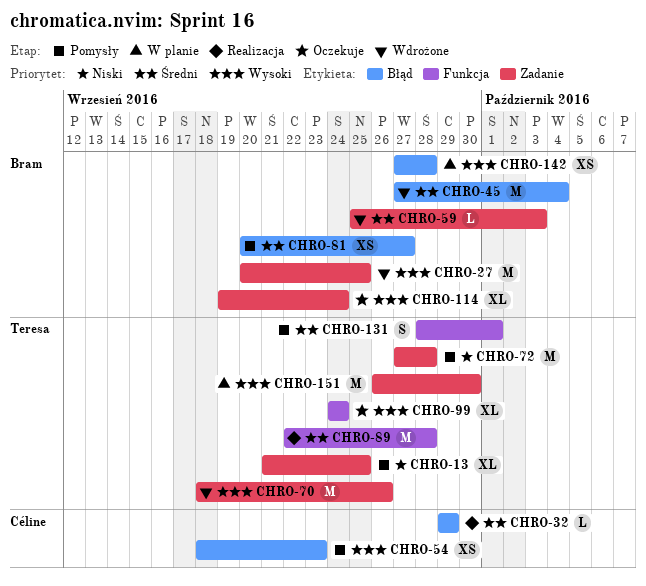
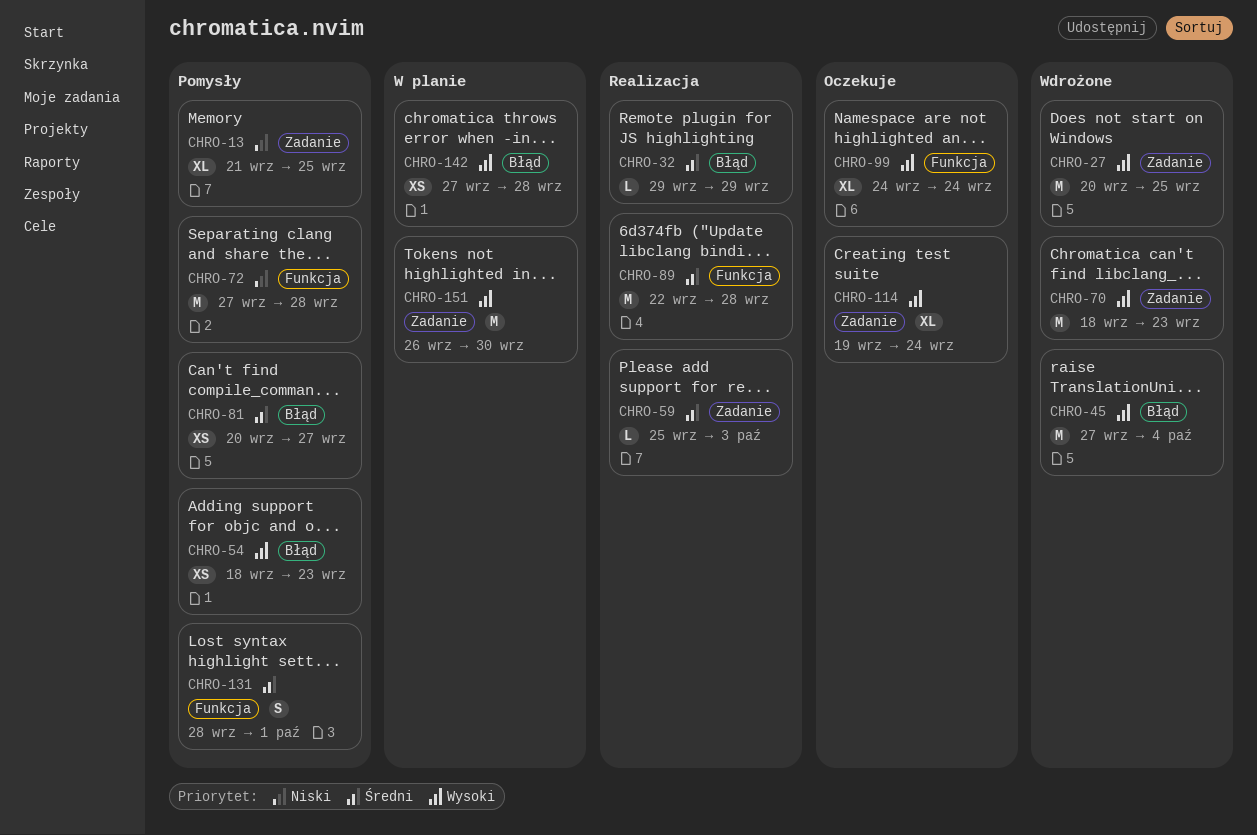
CHRO-45, priority: Średni -> Wysoki
CHRO-59, status: Wdrożone -> Realizacja
CHRO-70, due: Sep 26 -> Sep 23
CHRO-72, label: Zadanie -> Funkcja

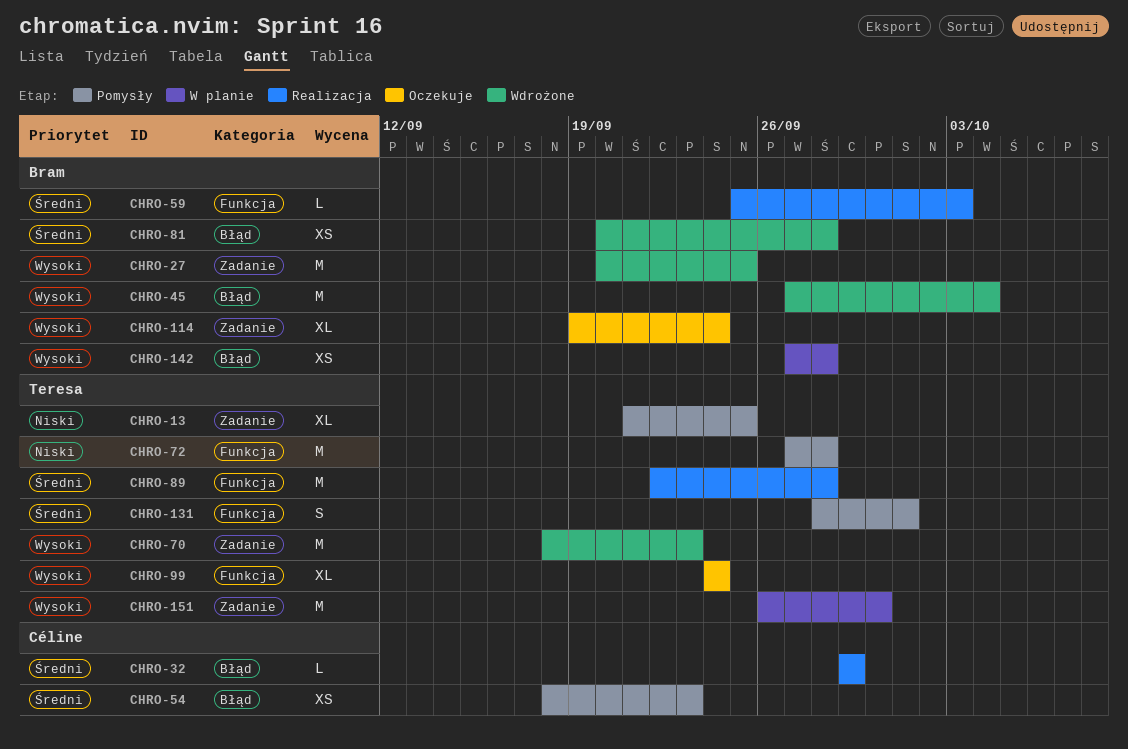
CHRO-54, priority: Wysoki -> Średni
CHRO-59, label: Zadanie -> Funkcja
CHRO-81, status: Pomysły -> Wdrożone
CHRO-81, due: Sep 27 -> Sep 28

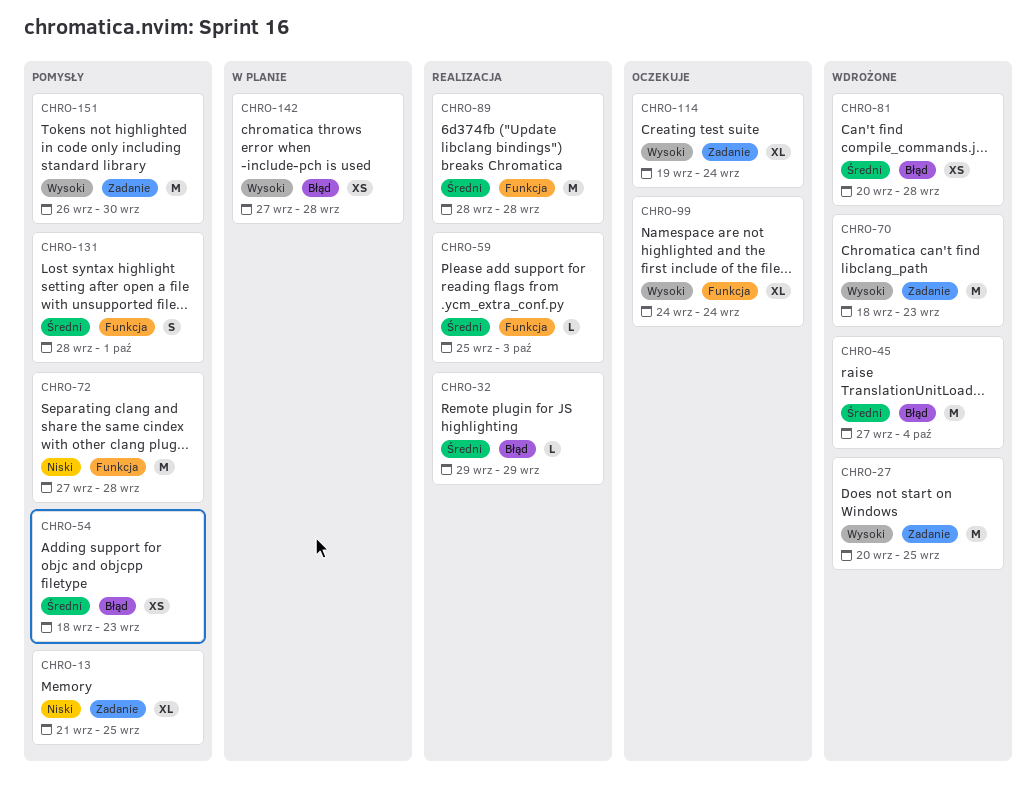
CHRO-45, priority: Wysoki -> Średni
CHRO-89, start: Sep 22 -> Sep 28
CHRO-151, status: W planie -> Pomysły

